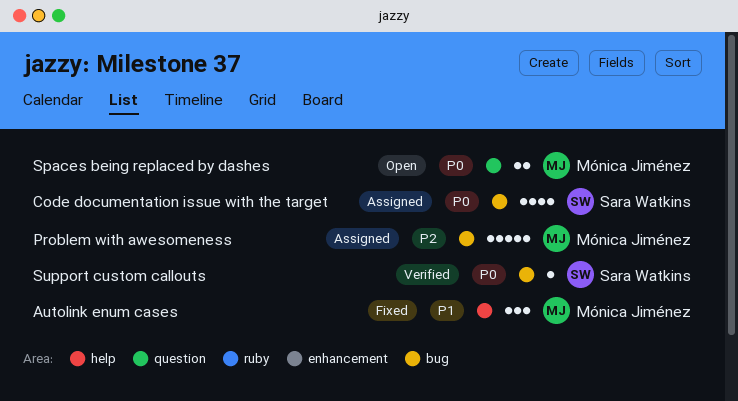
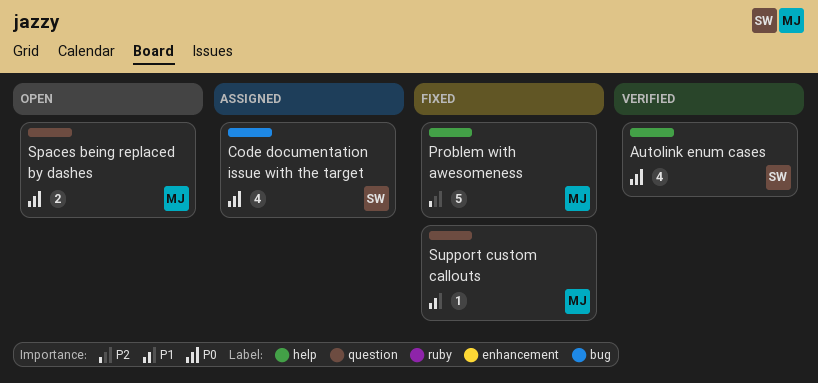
Autolink enum cases, status: Fixed -> Verified
Autolink enum cases, owner: Mónica Jiménez -> Sara Watkins
Autolink enum cases, priority: P1 -> P0
Autolink enum cases, estimate: 3 -> 4
Problem with awesomeness, status: Assigned -> Fixed
Problem with awesomeness, label: bug -> help
Support custom callouts, status: Verified -> Fixed
Support custom callouts, owner: Sara Watkins -> Mónica Jiménez
Support custom callouts, priority: P0 -> P1
Support custom callouts, label: bug -> question

